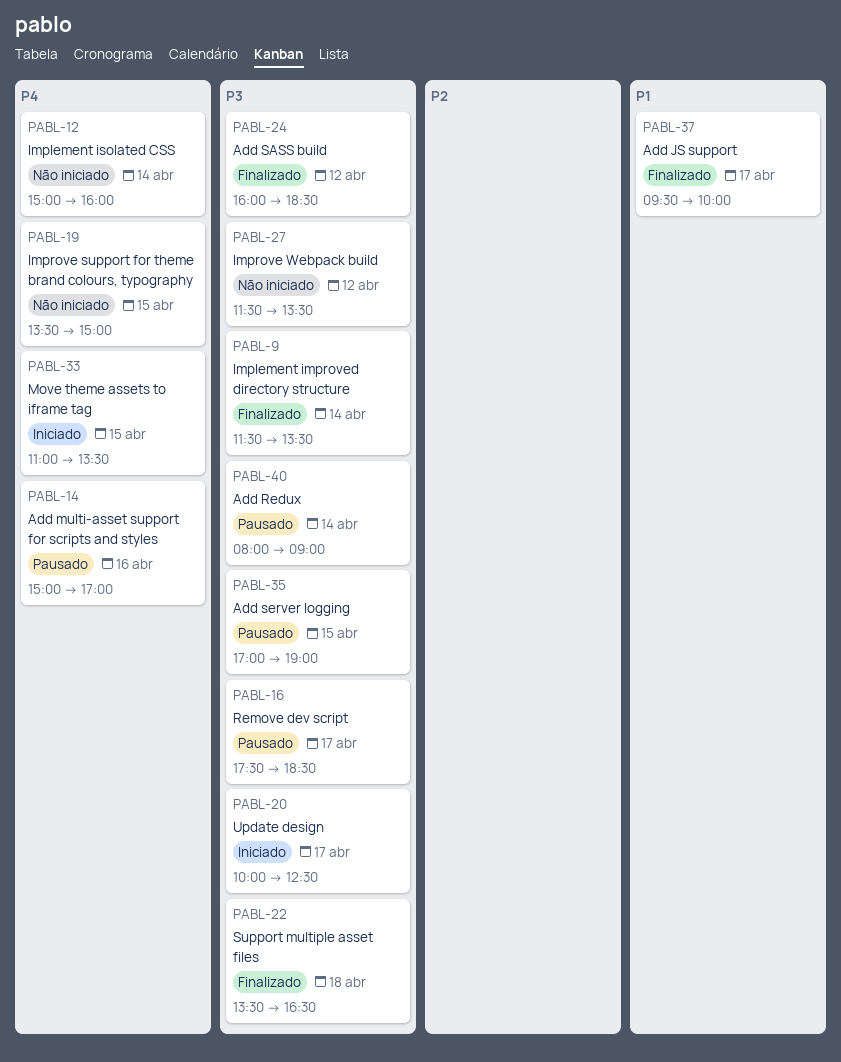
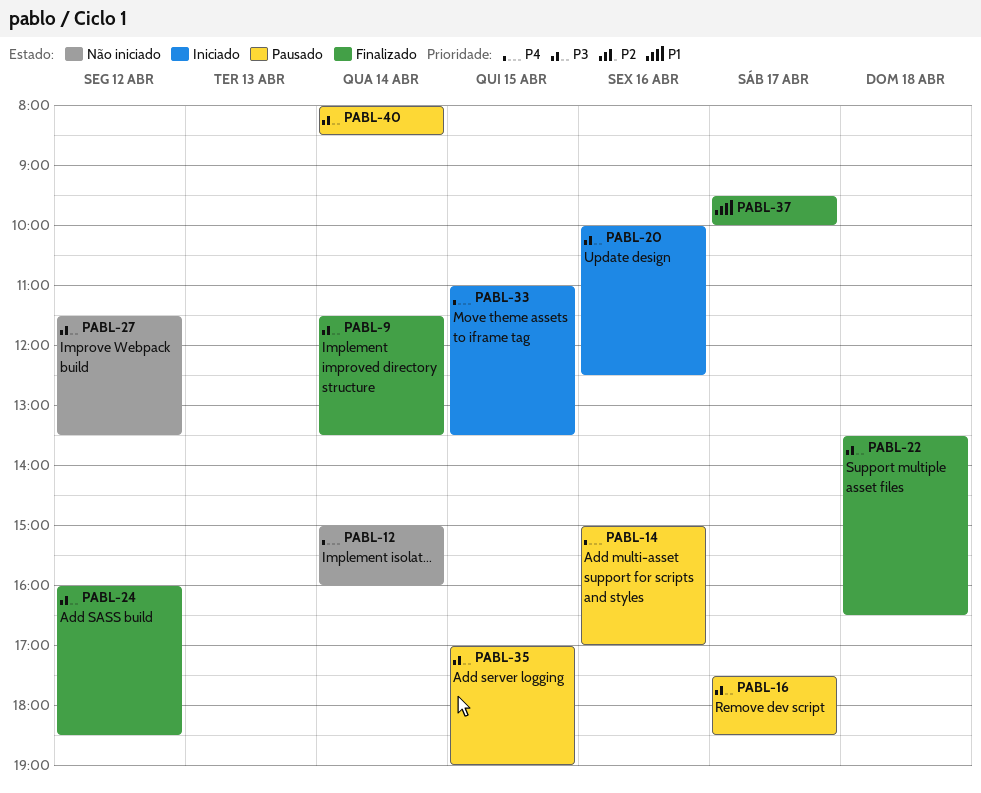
PABL-19: present -> none
PABL-20, day: Apr 17 -> Apr 16
PABL-40, ends: 09:00 -> 08:30

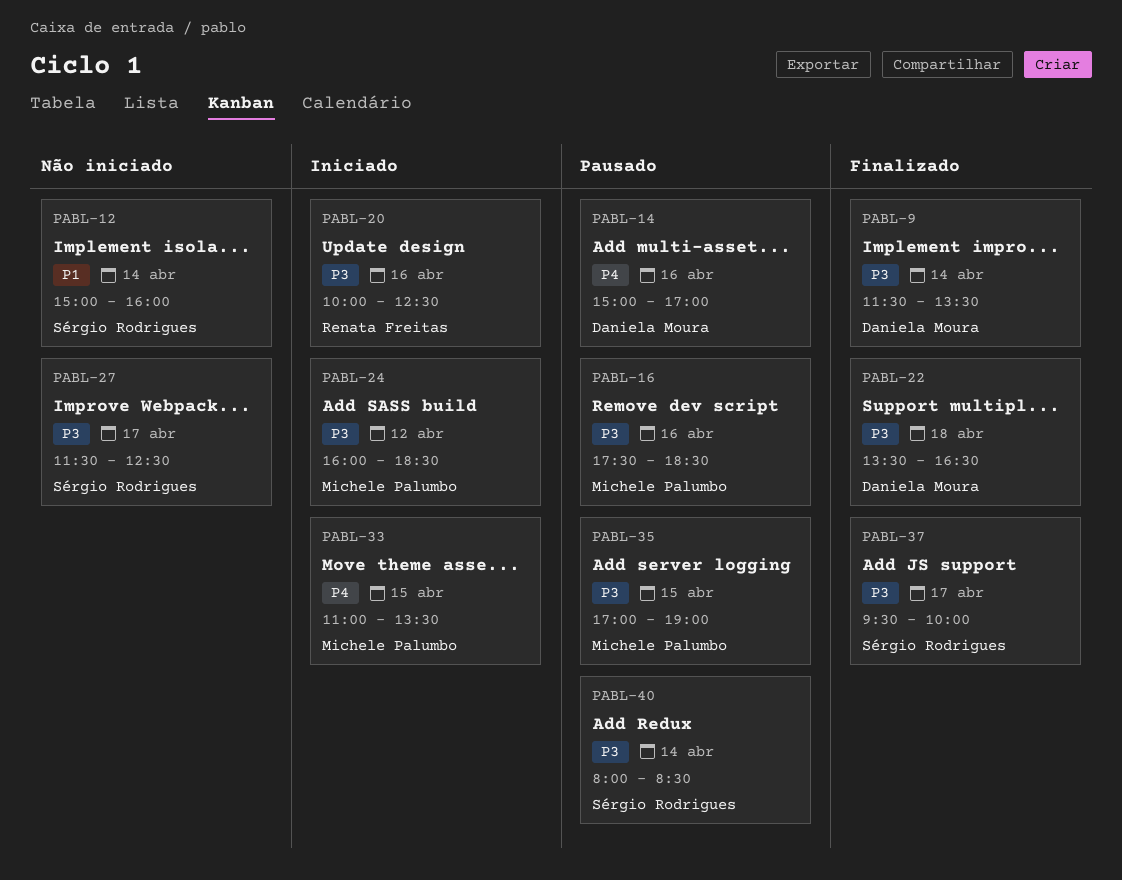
PABL-12, priority: P4 -> P1
PABL-16, day: Apr 17 -> Apr 16
PABL-24, status: Finalizado -> Iniciado
PABL-27, day: Apr 12 -> Apr 17
PABL-27, ends: 13:30 -> 12:30
PABL-37, priority: P1 -> P3

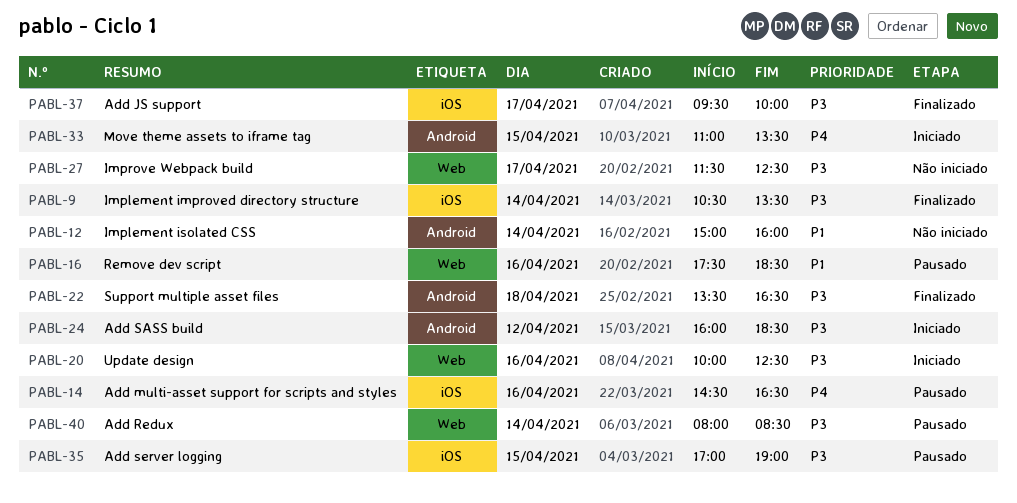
PABL-9, begins: 11:30 -> 10:30
PABL-14, begins: 15:00 -> 14:30
PABL-14, ends: 17:00 -> 16:30
PABL-16, priority: P3 -> P1

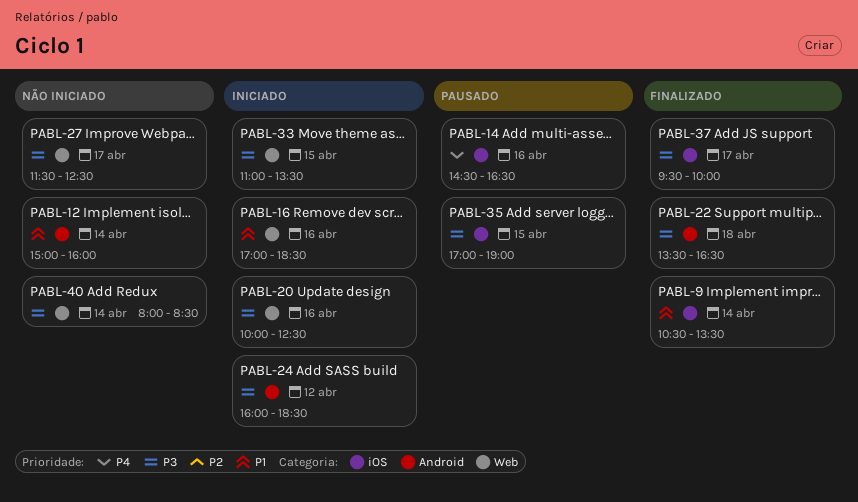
PABL-9, priority: P3 -> P1
PABL-16, status: Pausado -> Iniciado
PABL-16, begins: 17:30 -> 17:00
PABL-33, priority: P4 -> P3
PABL-33, label: Android -> Web
PABL-40, status: Pausado -> Não iniciado

